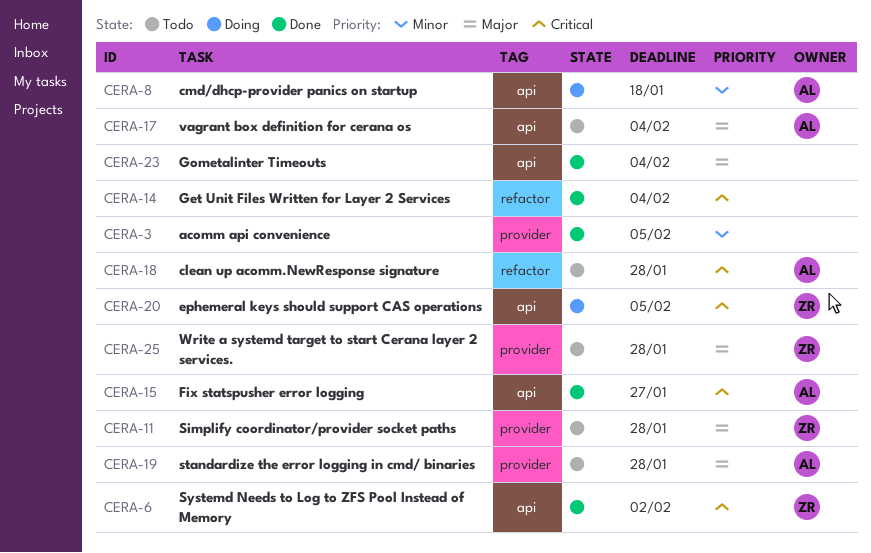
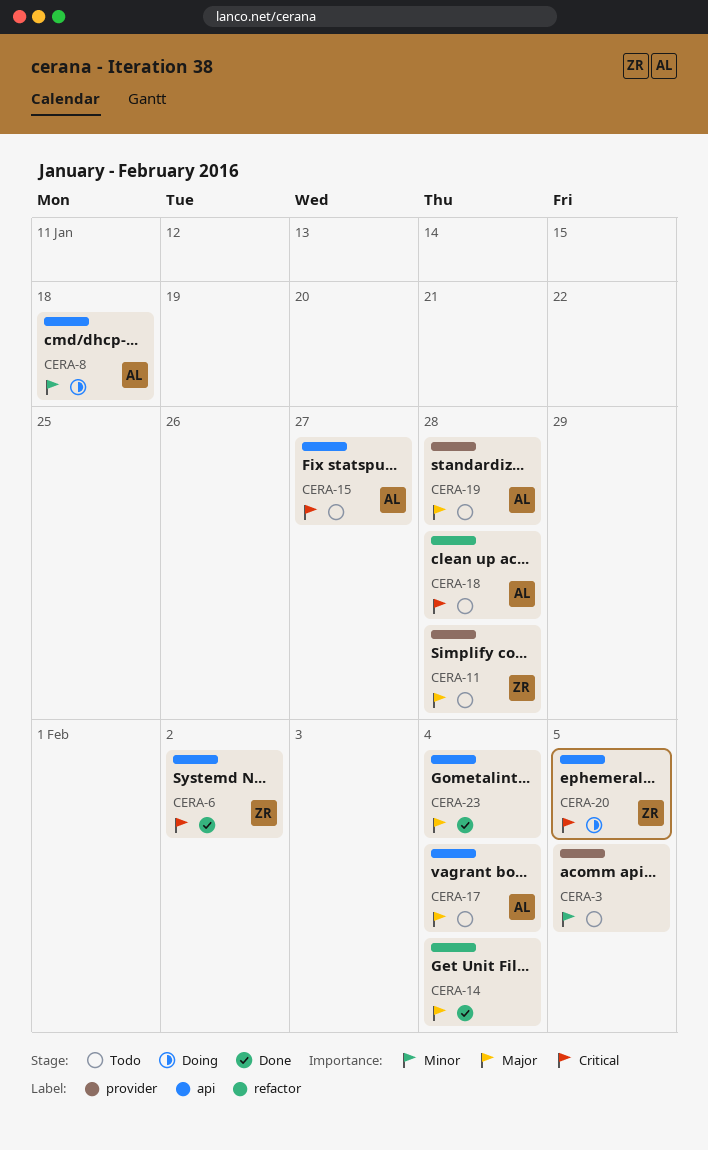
CERA-3, status: Done -> Todo
CERA-14, priority: Critical -> Major
CERA-15, status: Done -> Todo
CERA-25: present -> none

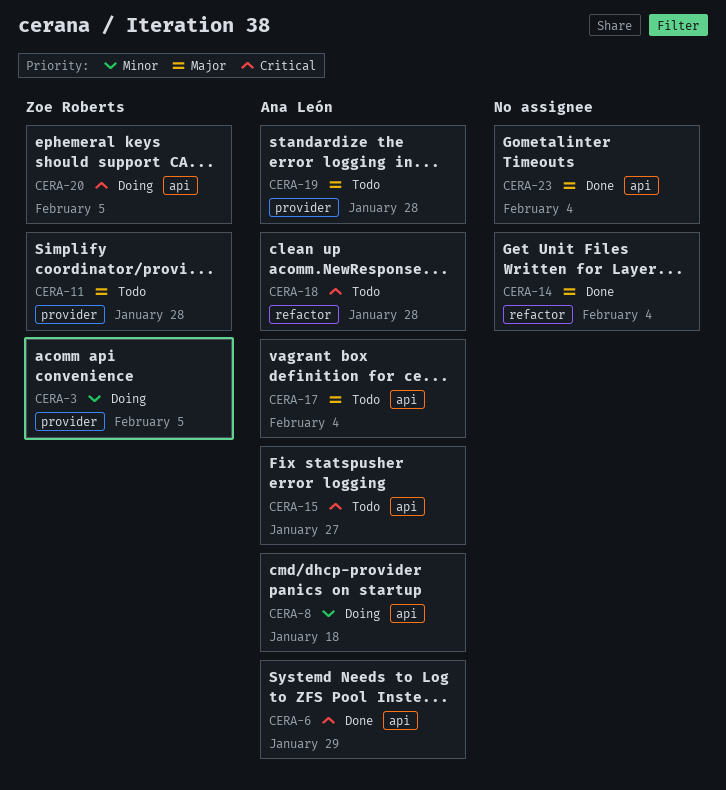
CERA-3, status: Todo -> Doing
CERA-3, owner: none -> Zoe Roberts
CERA-6, owner: Zoe Roberts -> Ana León
CERA-6, due: Feb 2 -> Jan 29

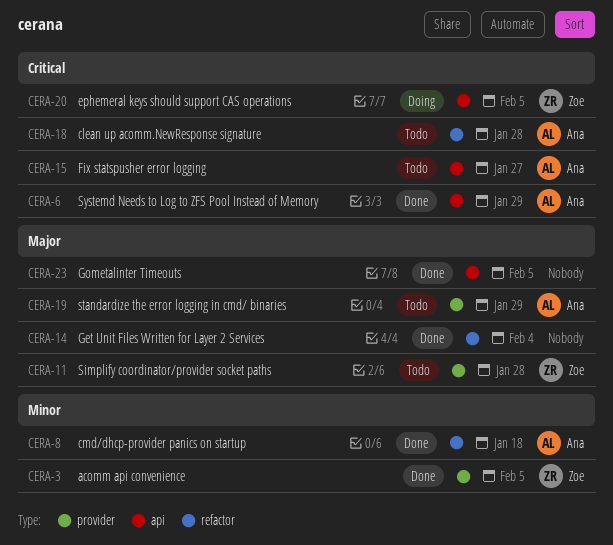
CERA-3, status: Doing -> Done
CERA-8, status: Doing -> Done
CERA-8, label: api -> refactor
CERA-17: present -> none
CERA-19, due: Jan 28 -> Jan 29
CERA-23, due: Feb 4 -> Feb 5

